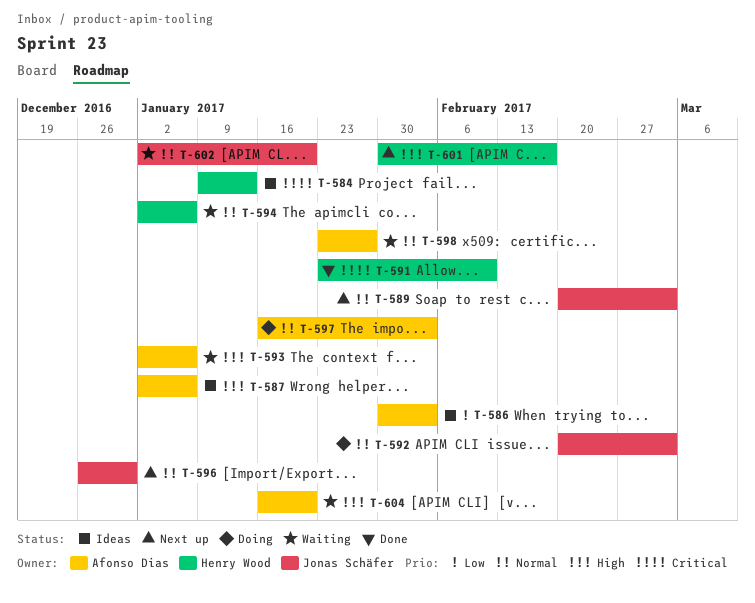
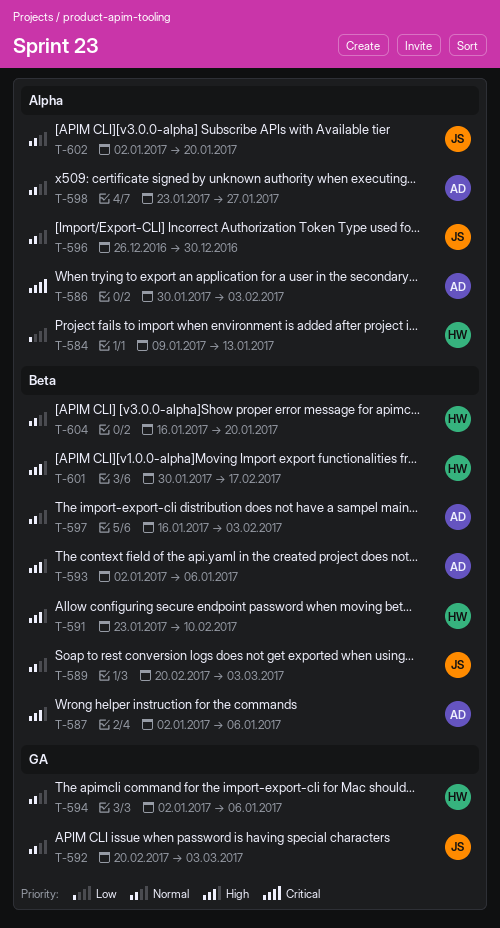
T-584, priority: Critical -> Low
T-586, priority: Low -> Critical
T-591, priority: Critical -> High
T-604, owner: Afonso Dias -> Henry Wood
T-604, priority: High -> Normal

